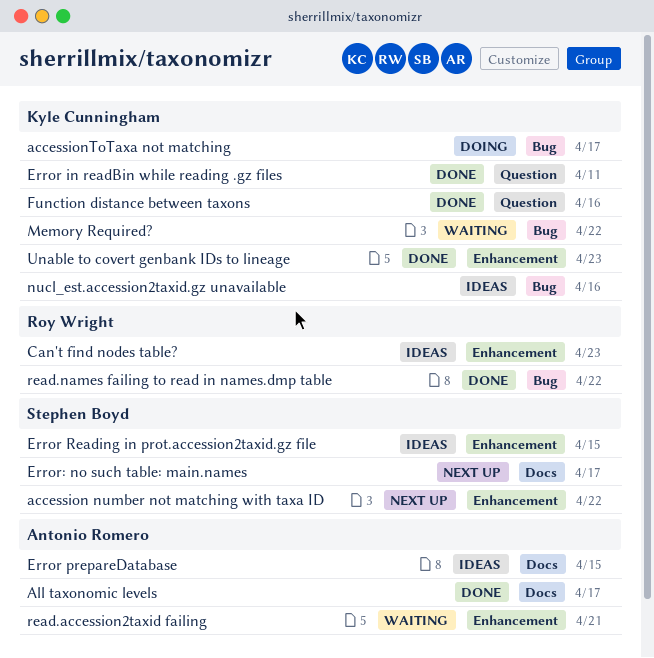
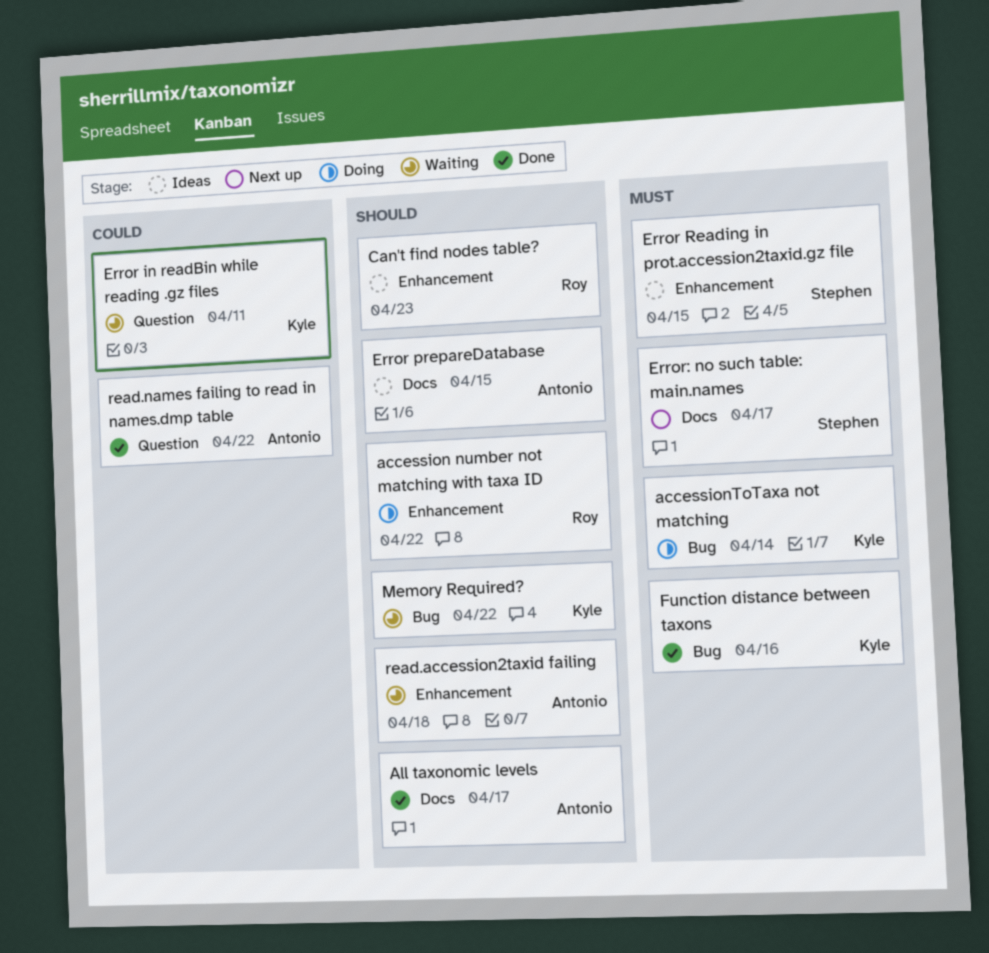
accession number not matching with taxa ID, status: Next up -> Doing
accession number not matching with taxa ID, owner: Stephen Boyd -> Roy Wright
accessionToTaxa not matching, due: Apr 17 -> Apr 14
Error in readBin while reading .gz files, status: Done -> Waiting
Function distance between taxons, label: Question -> Bug
nucl_est.accession2taxid.gz unavailable: present -> none
read.accession2taxid failing, due: Apr 21 -> Apr 18
read.names failing to read in names.dmp table, owner: Roy Wright -> Antonio Romero
read.names failing to read in names.dmp table, label: Bug -> Question
Unable to covert genbank IDs to lineage: present -> none

